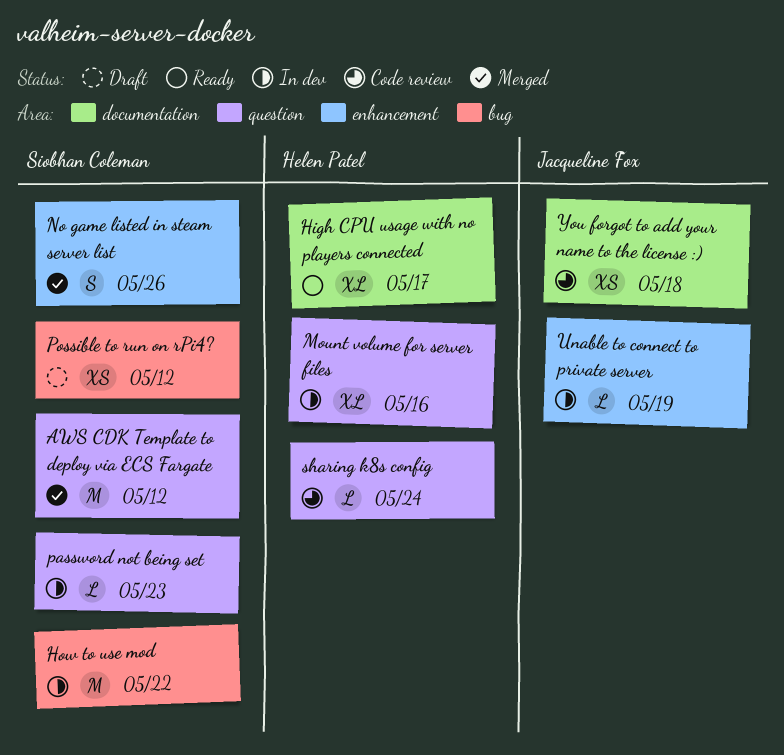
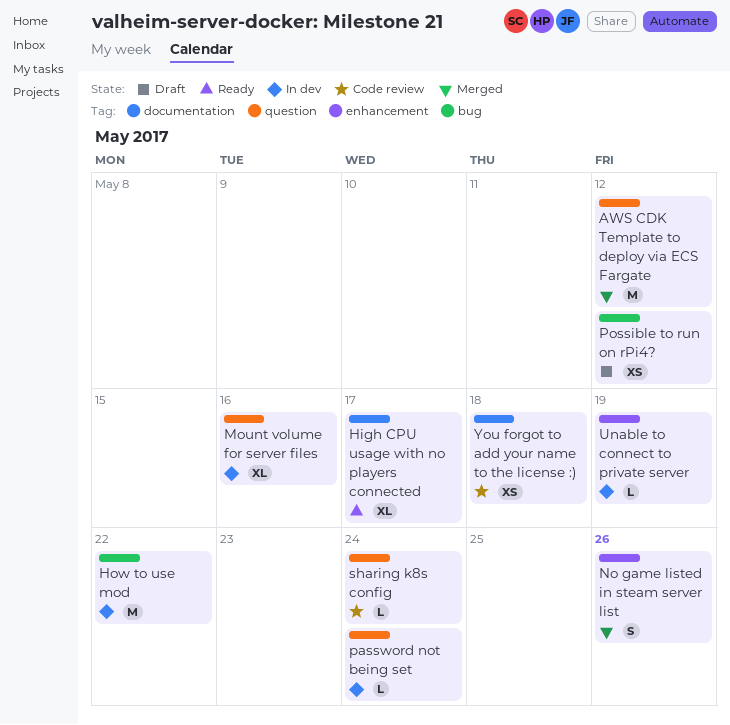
password not being set, due: May 23 -> May 24

